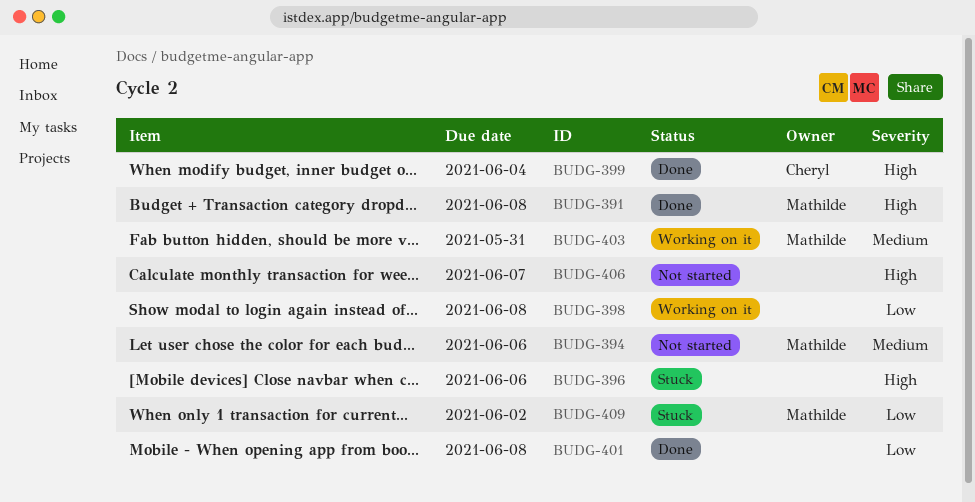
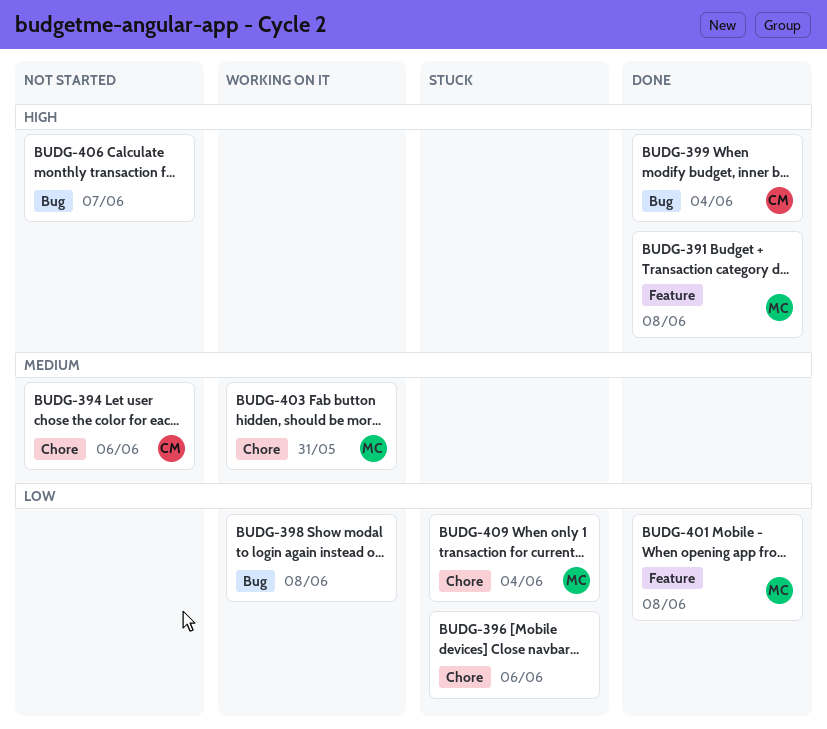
BUDG-394, owner: Mathilde -> Cheryl
BUDG-396, priority: High -> Low
BUDG-401, owner: none -> Mathilde
BUDG-409, due: Jun 2 -> Jun 4

